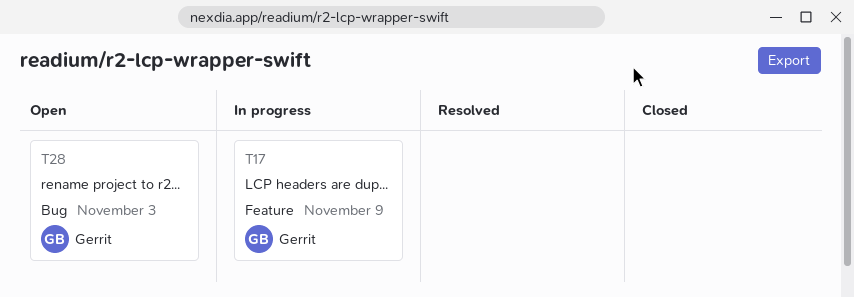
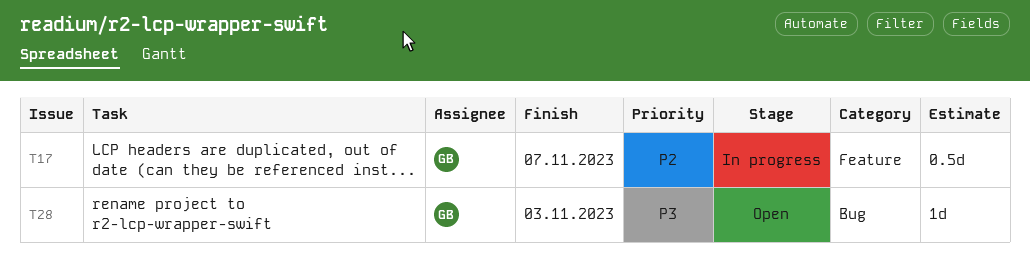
T17, due: Nov 9 -> Nov 7

